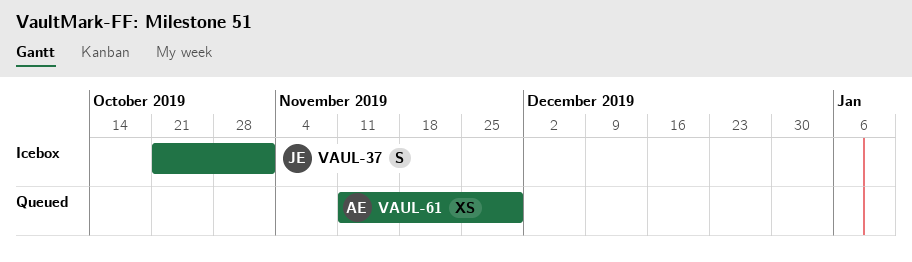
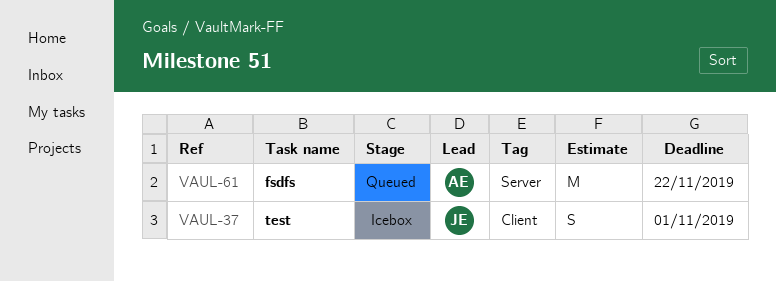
VAUL-61, estimate: XS -> M
VAUL-61, due: Nov 29 -> Nov 22

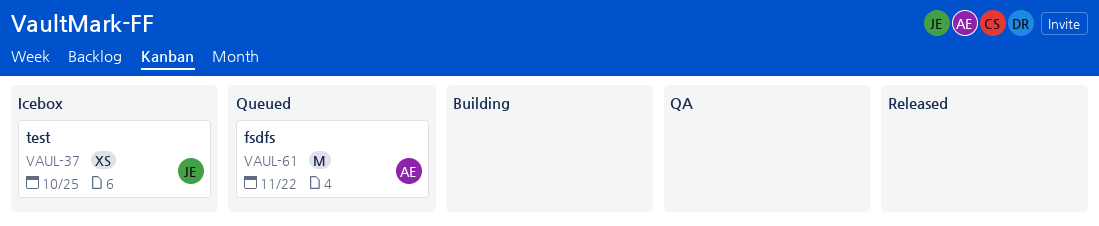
VAUL-37, estimate: S -> XS
VAUL-37, due: Nov 1 -> Oct 25

